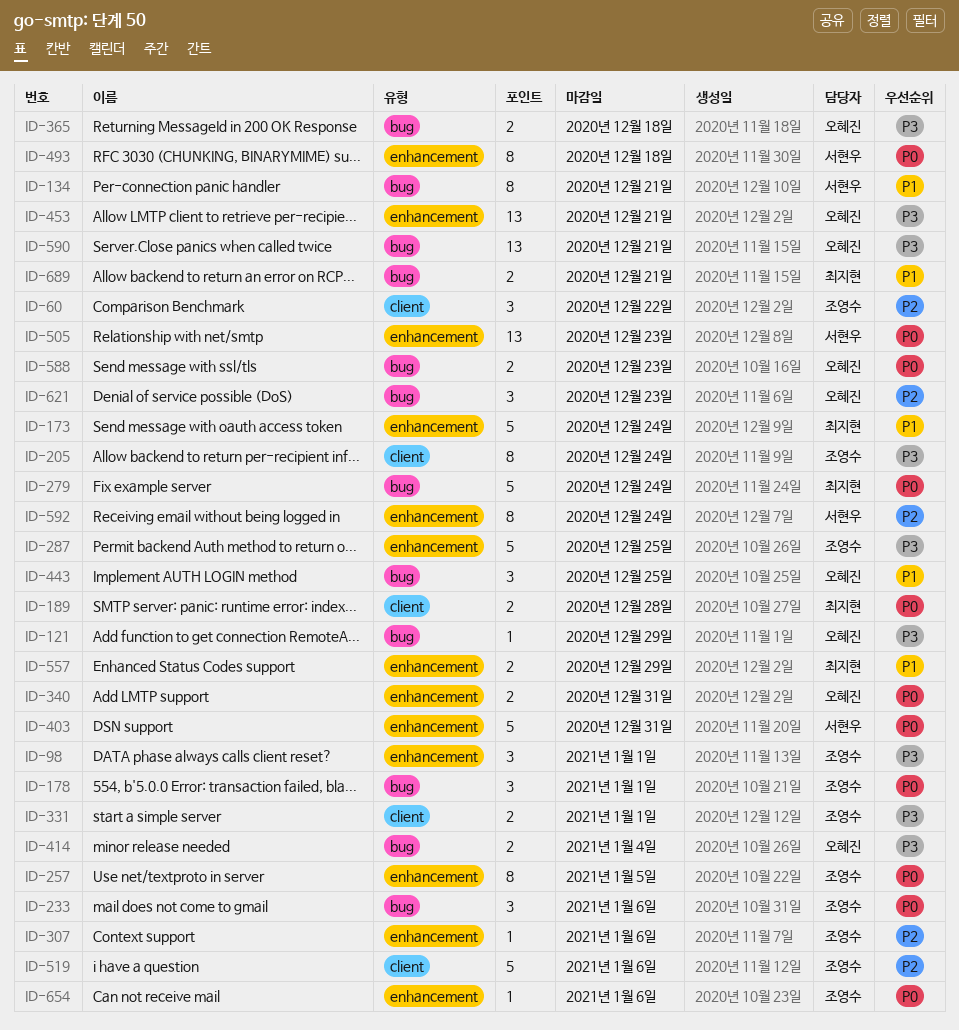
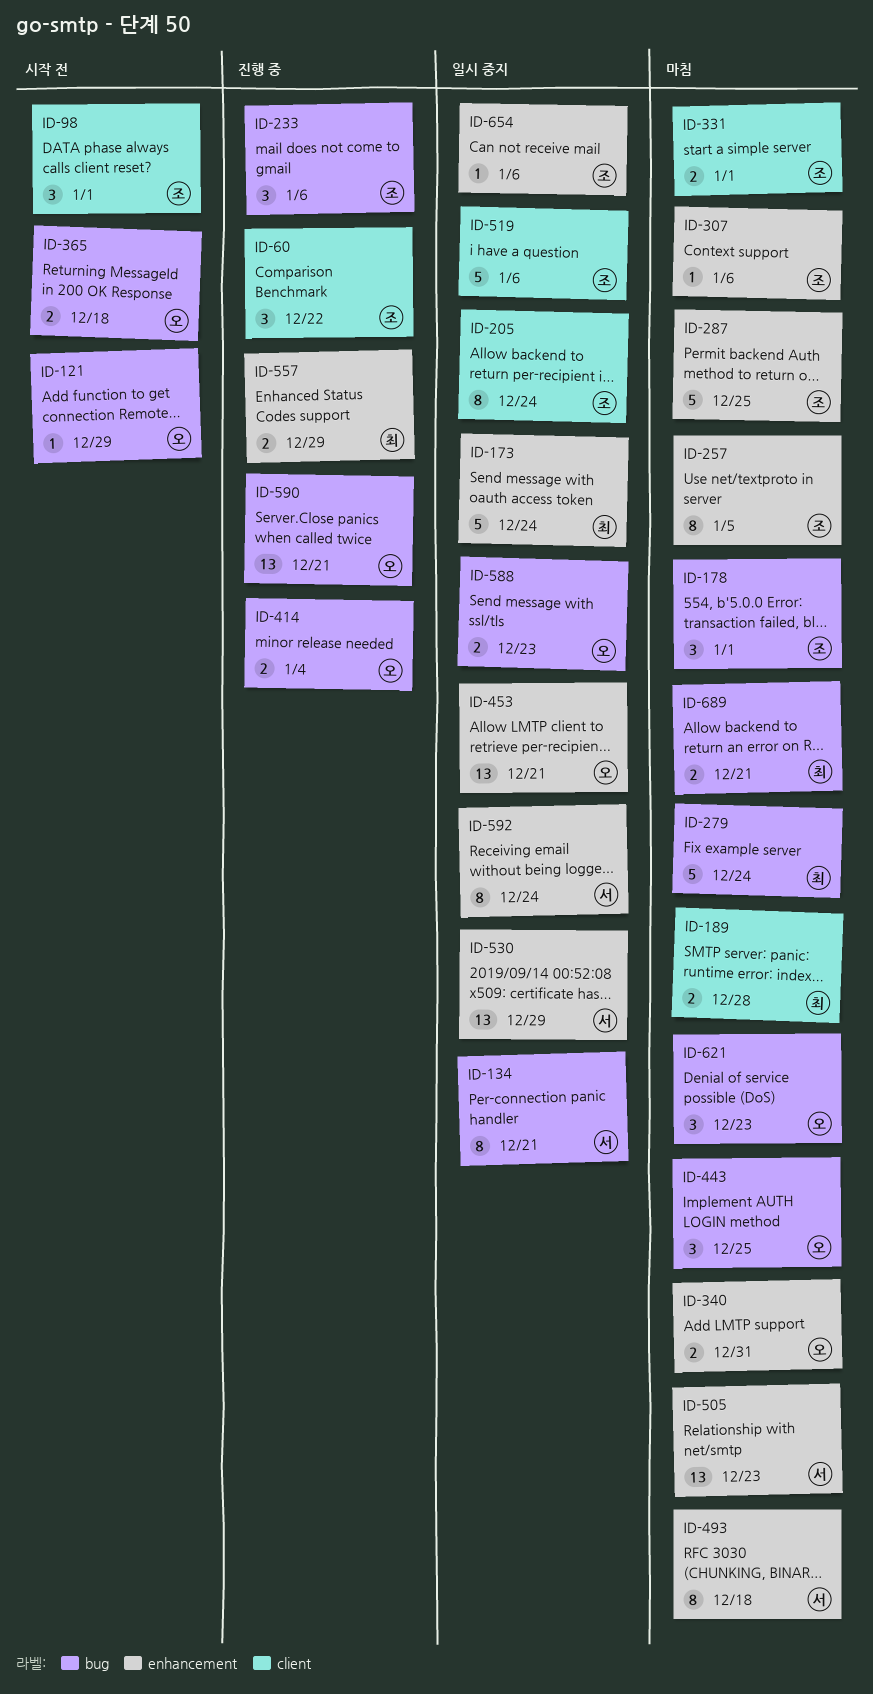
ID-98, label: enhancement -> client
ID-403: present -> none
ID-530: none -> present

